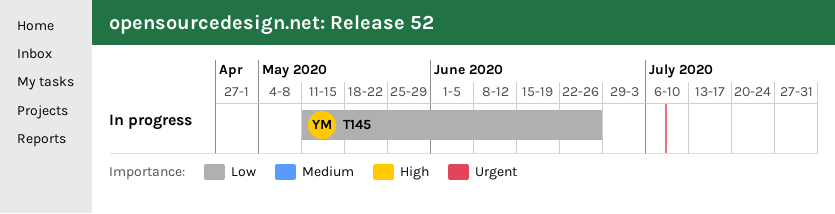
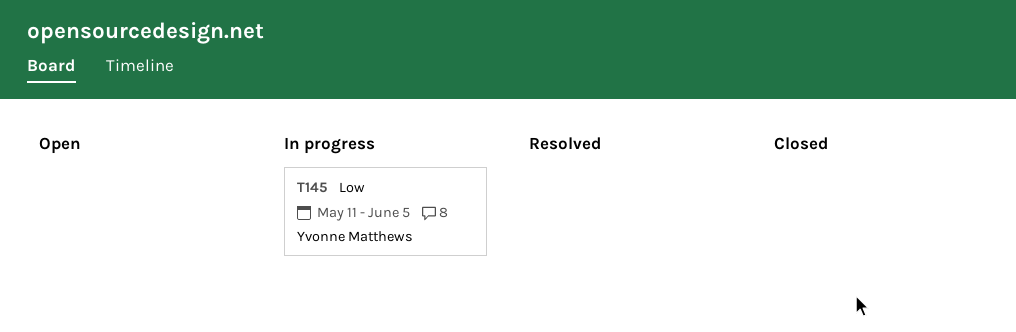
T145, due: Jun 26 -> Jun 5

